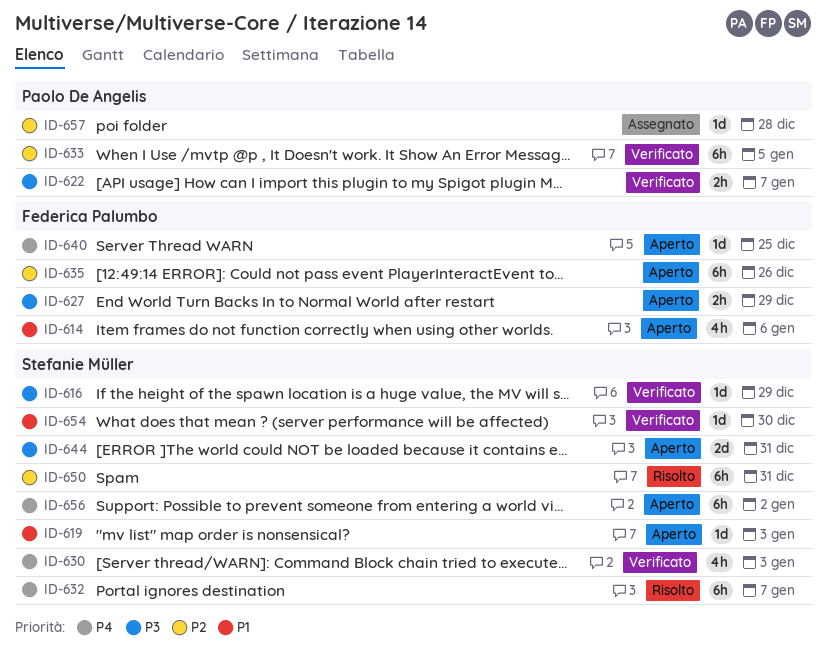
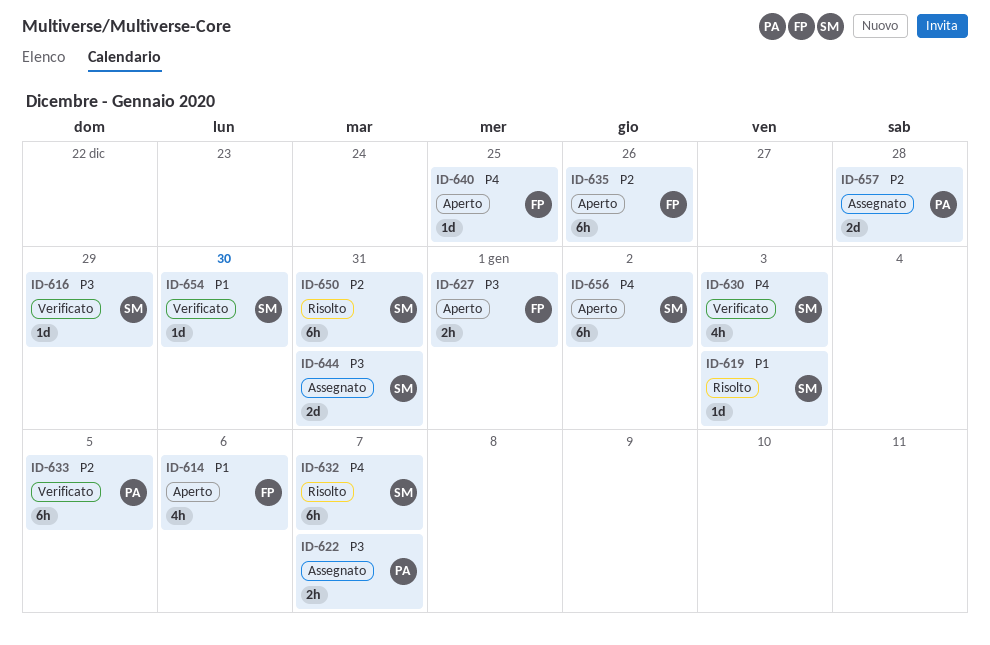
ID-619, status: Aperto -> Risolto
ID-622, status: Verificato -> Assegnato
ID-627, due: Dec 29 -> Jan 1
ID-644, status: Aperto -> Assegnato
ID-657, estimate: 1d -> 2d

